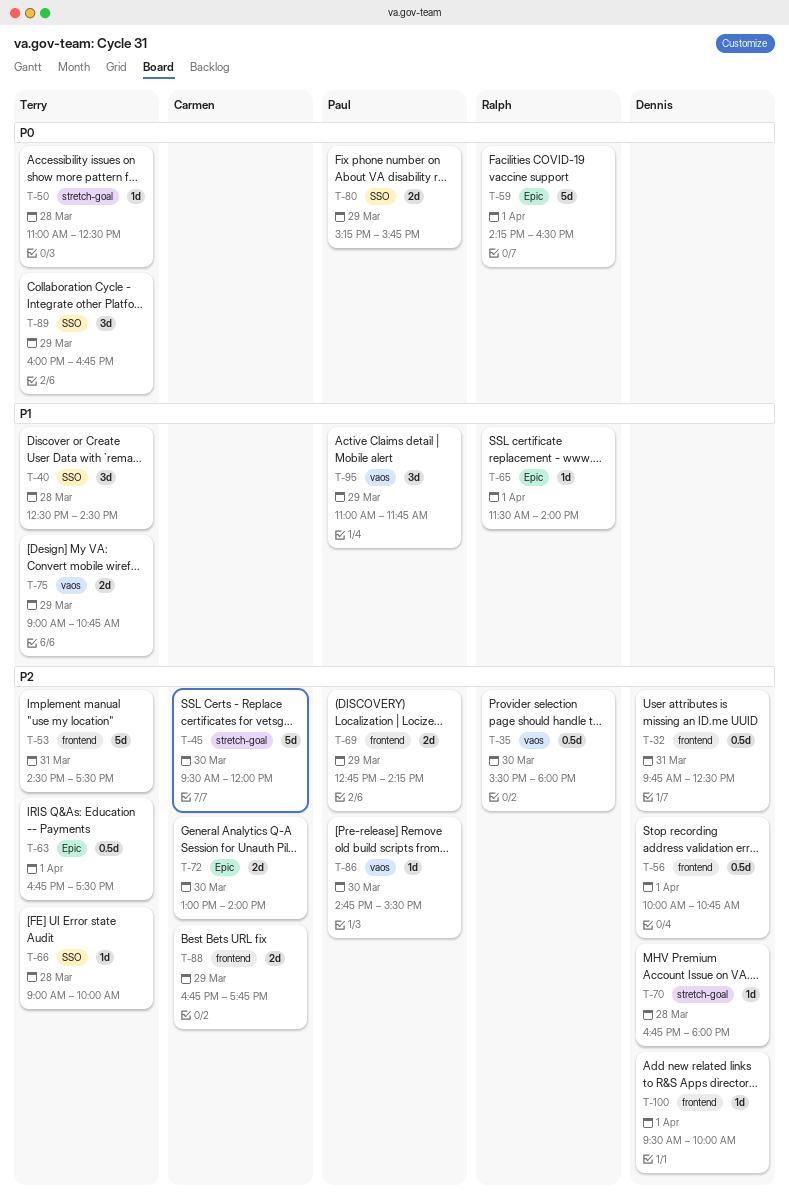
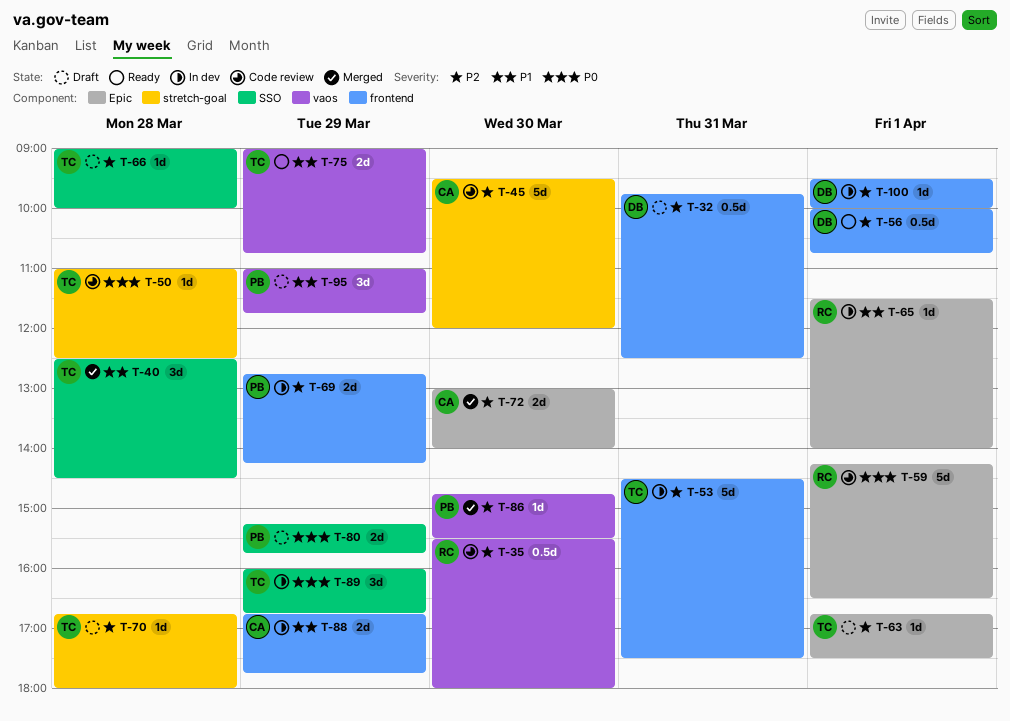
T-63, estimate: 0.5d -> 1d
T-70, owner: Dennis -> Terry
T-88, priority: P2 -> P1

